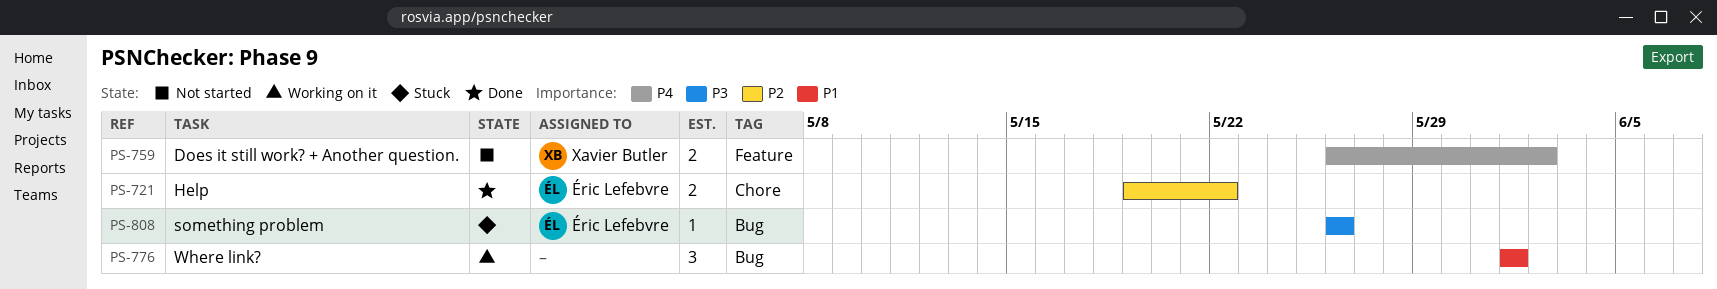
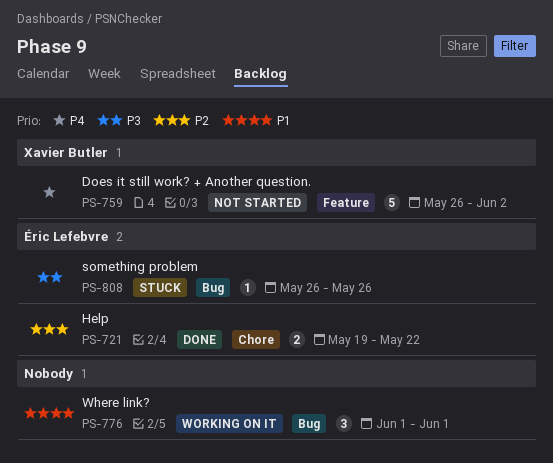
PS-759, estimate: 2 -> 5

